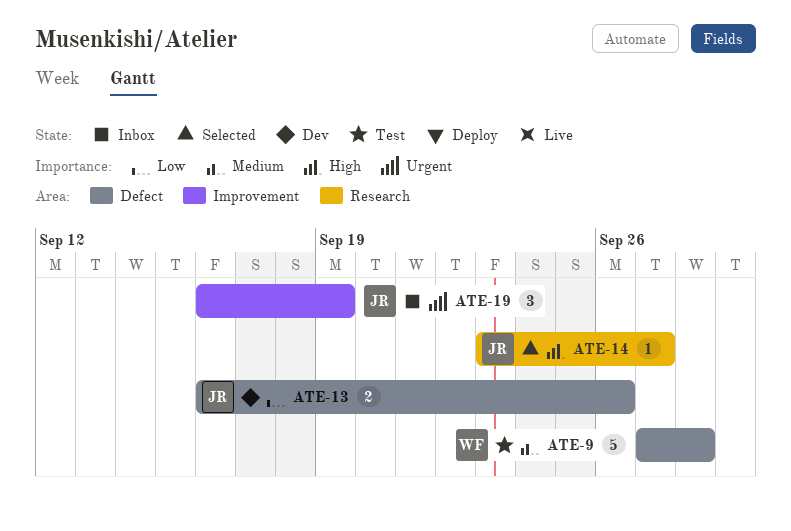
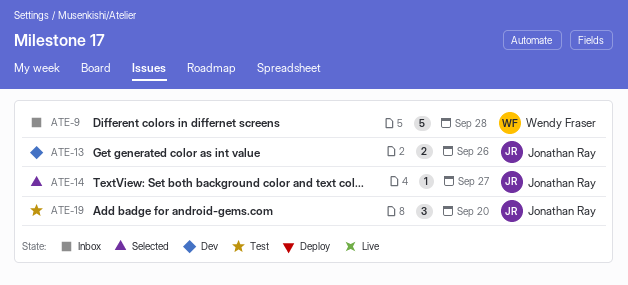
ATE-9, status: Test -> Inbox
ATE-19, status: Inbox -> Test
ATE-19, due: Sep 19 -> Sep 20

